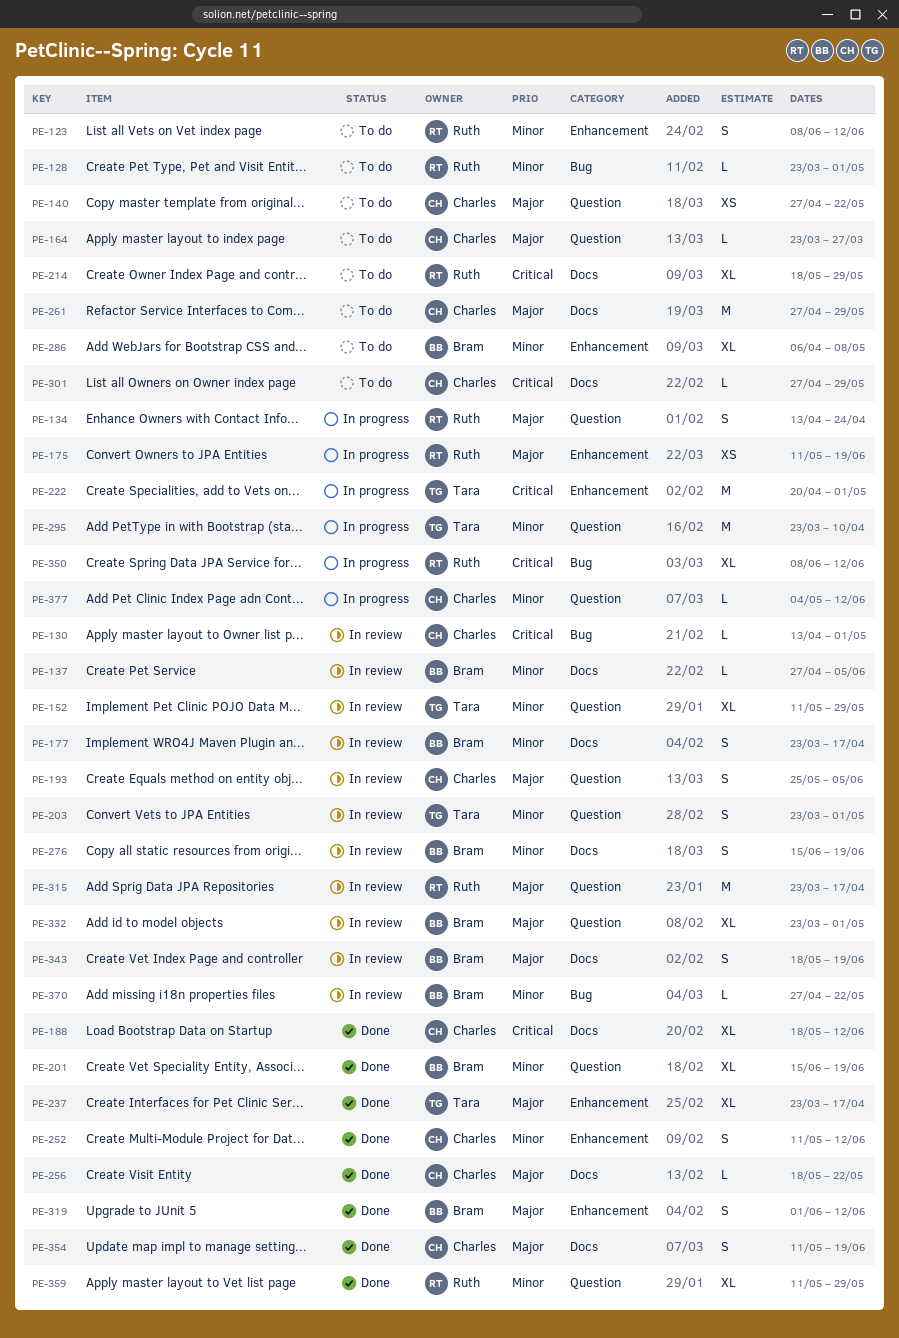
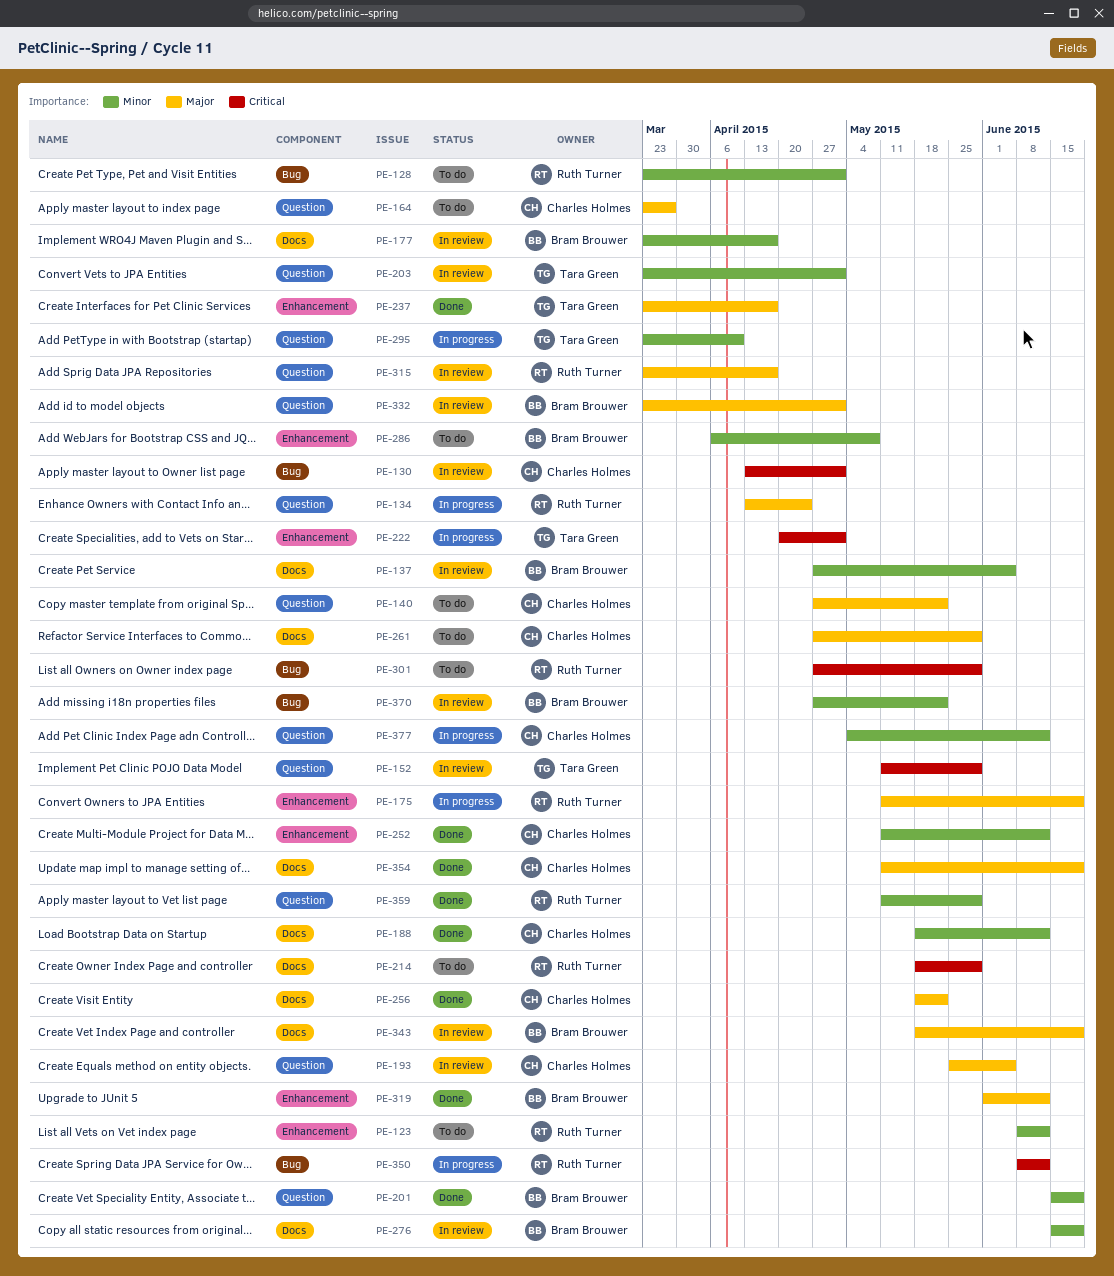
PE-152, priority: Minor -> Critical
PE-188, priority: Critical -> Minor
PE-301, owner: Charles Holmes -> Ruth Turner
PE-301, label: Docs -> Bug

